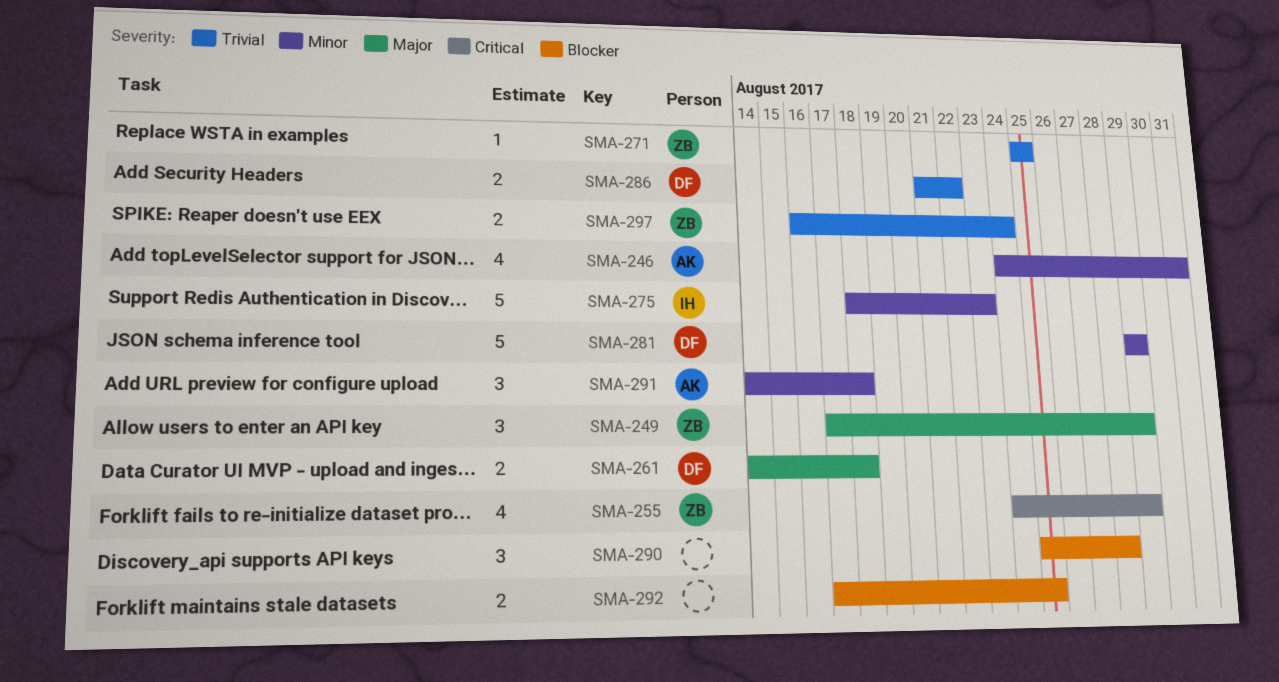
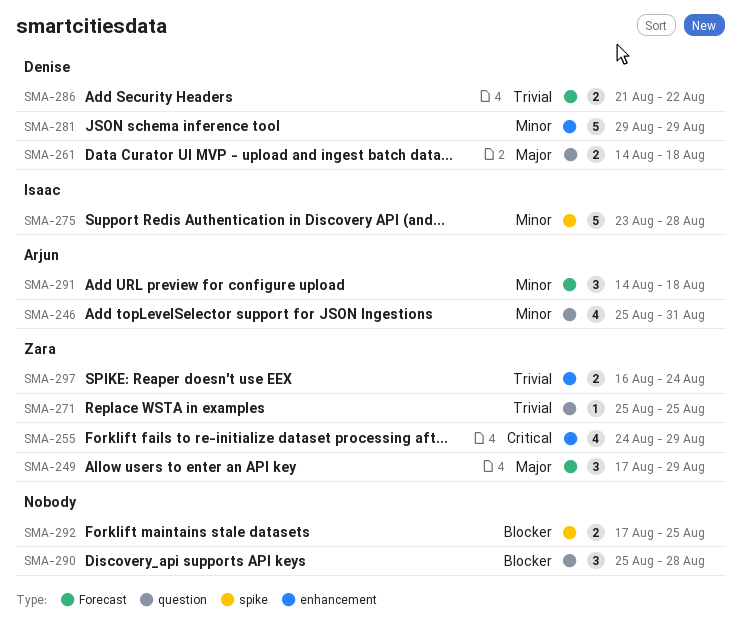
SMA-246, start: Aug 24 -> Aug 25
SMA-275, start: Aug 18 -> Aug 23
SMA-275, due: Aug 23 -> Aug 28

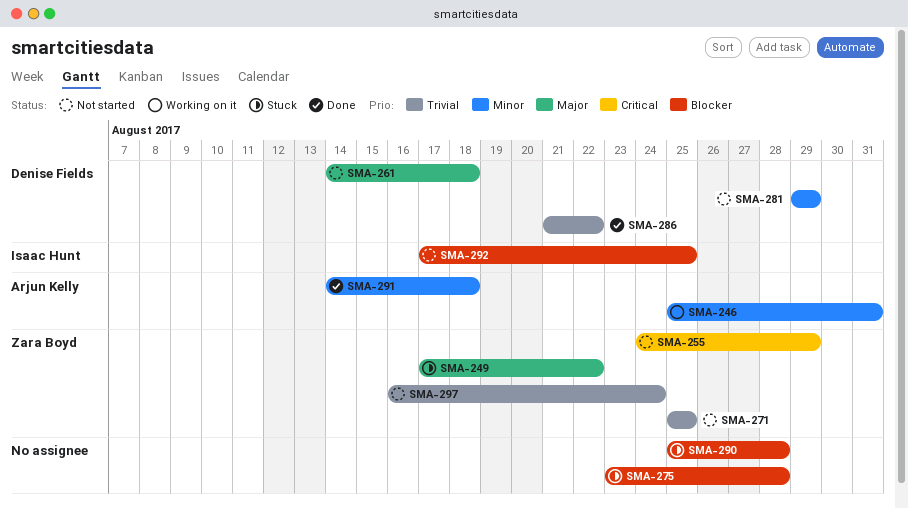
SMA-249, due: Aug 29 -> Aug 22
SMA-275, owner: Isaac Hunt -> none
SMA-275, priority: Minor -> Blocker
SMA-292, owner: none -> Isaac Hunt

